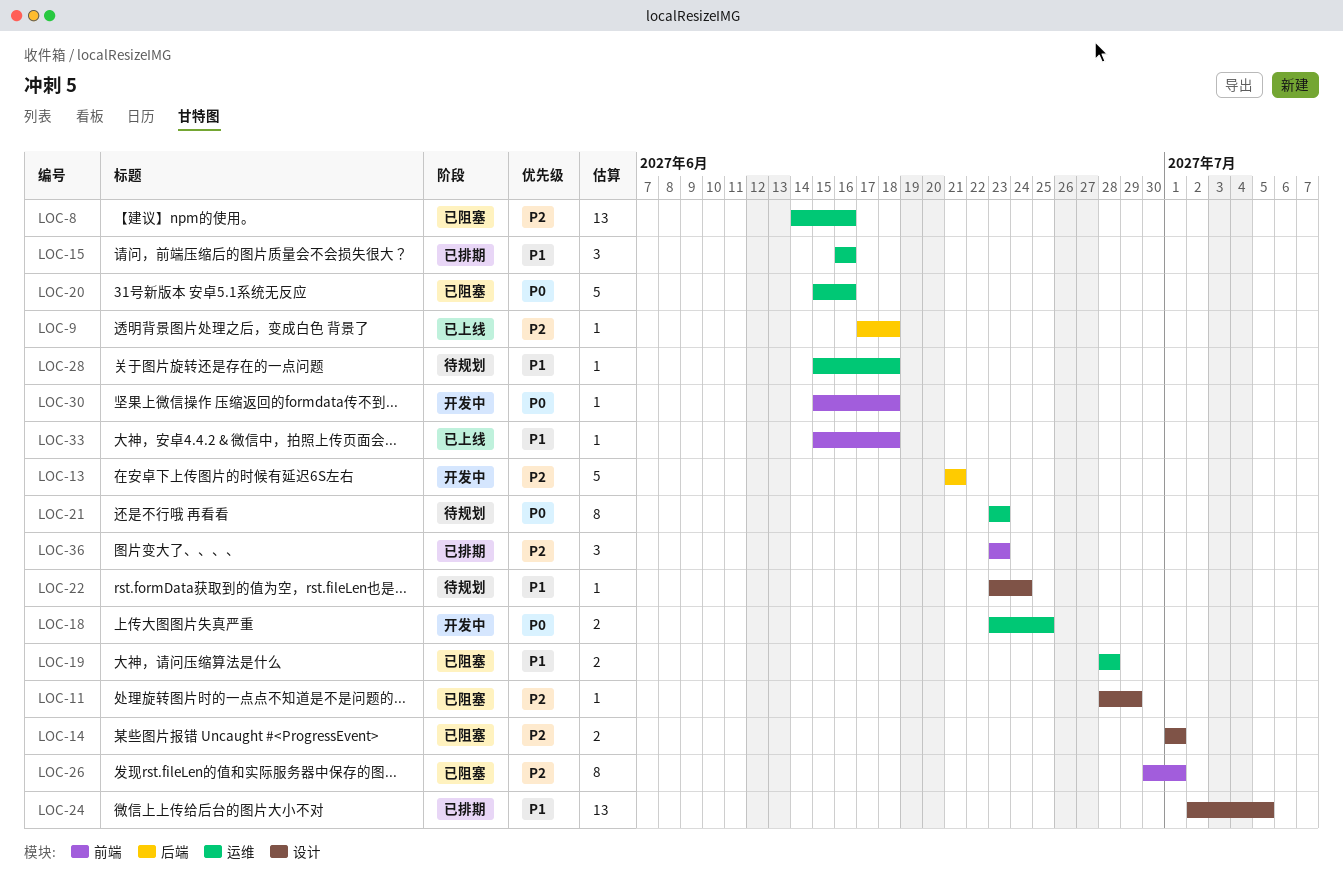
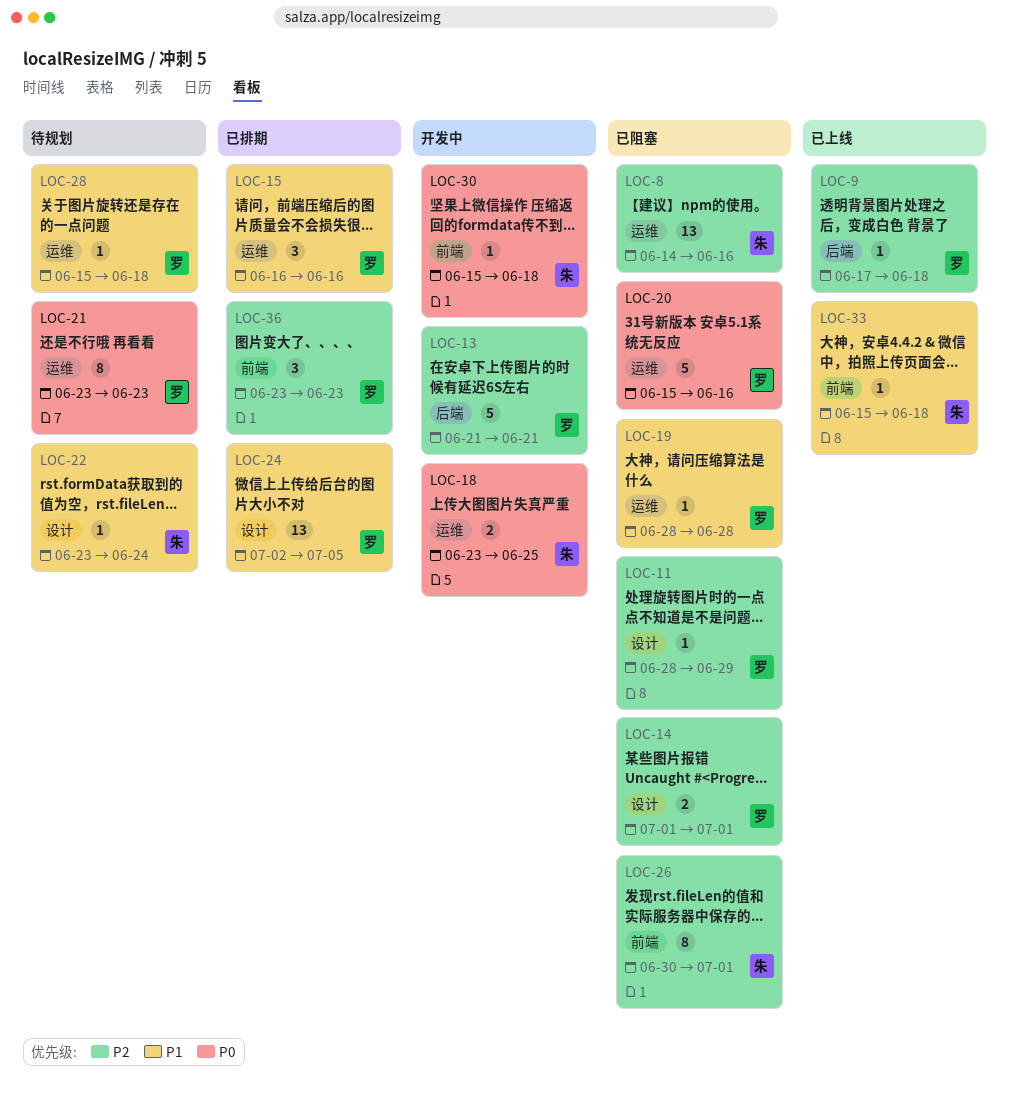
LOC-19, estimate: 2 -> 1

